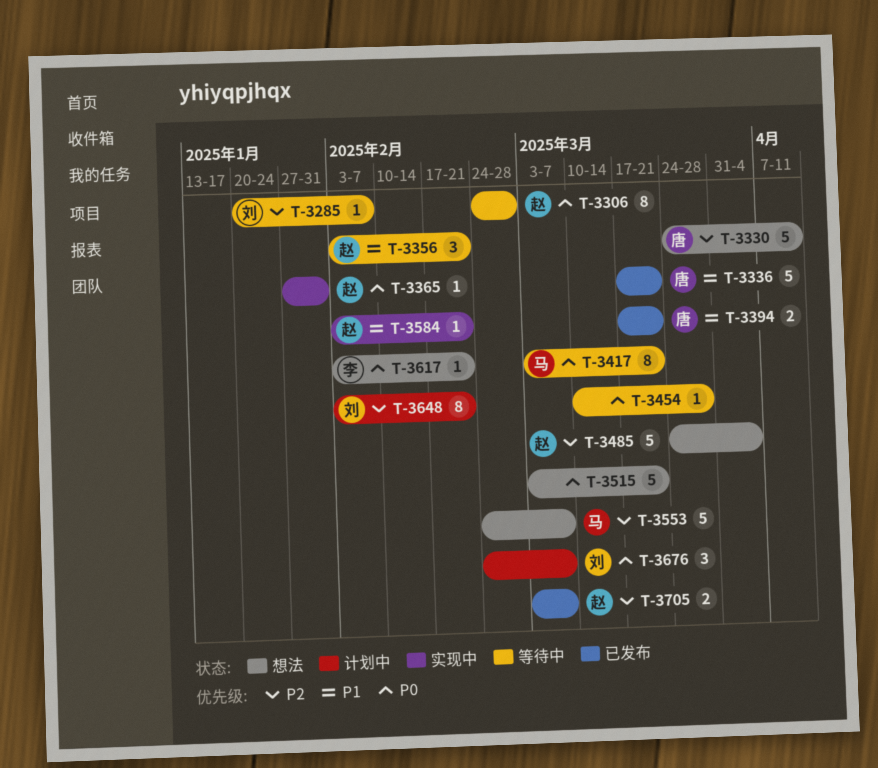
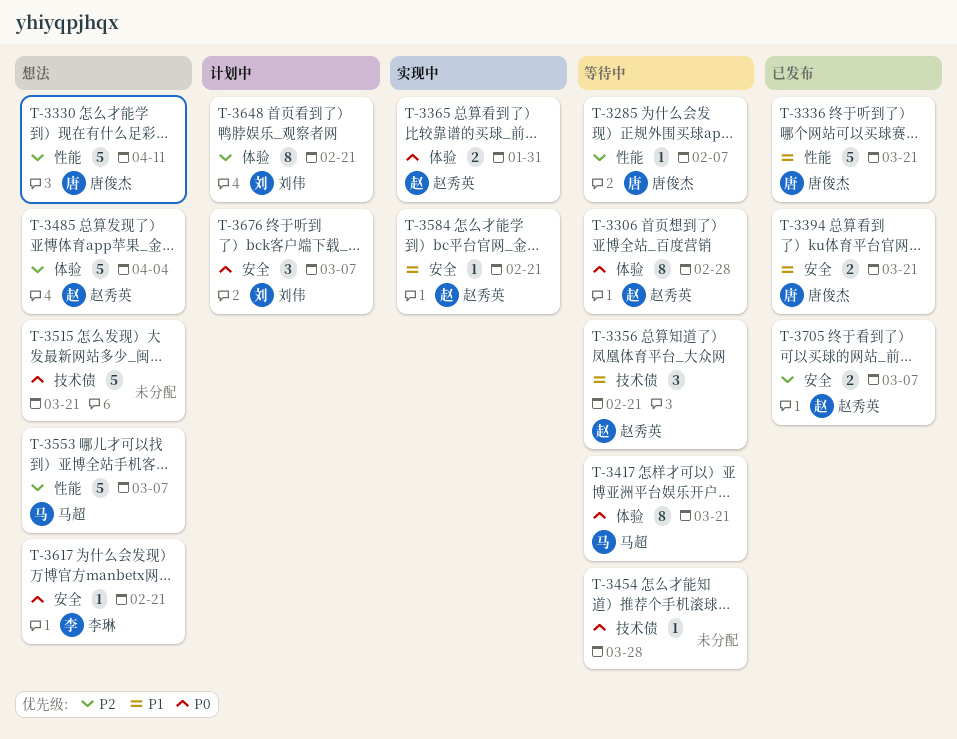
T-3285, owner: 刘伟 -> 唐俊杰
T-3365, estimate: 1 -> 2

